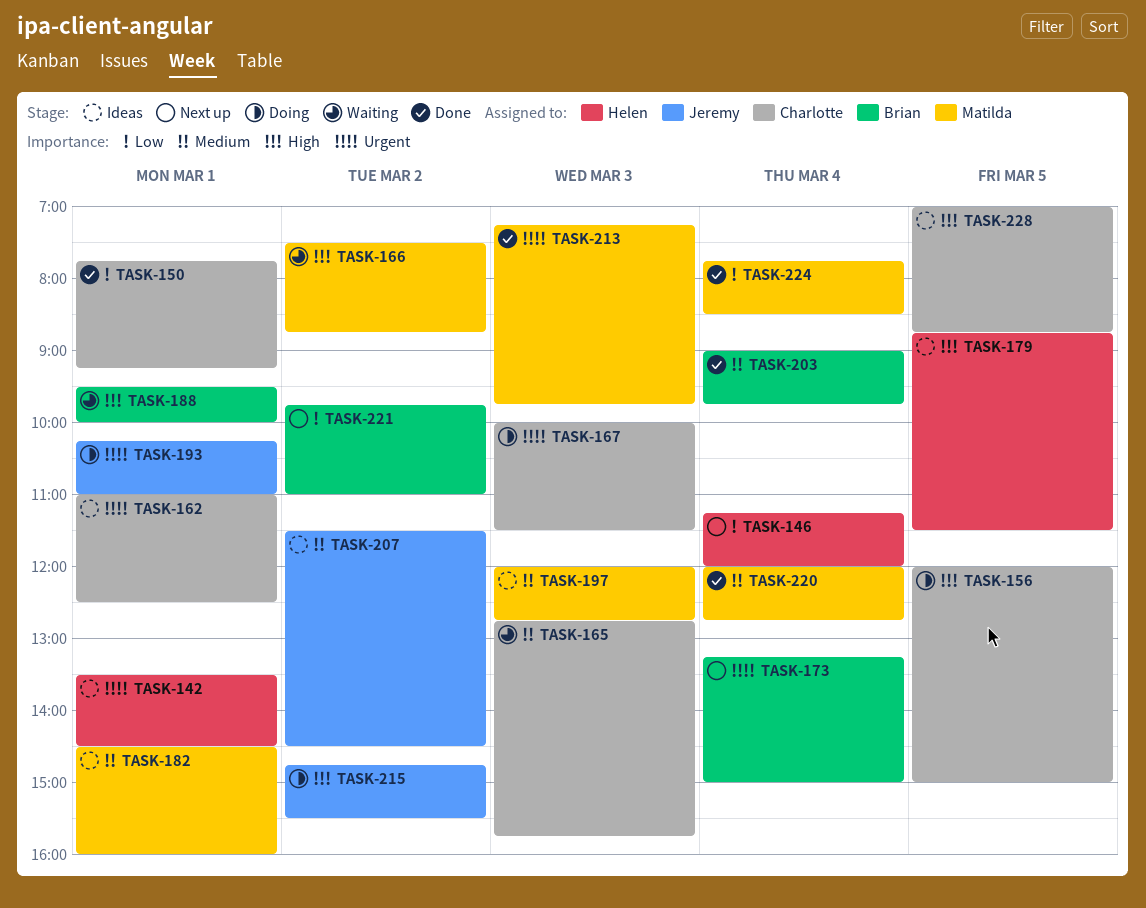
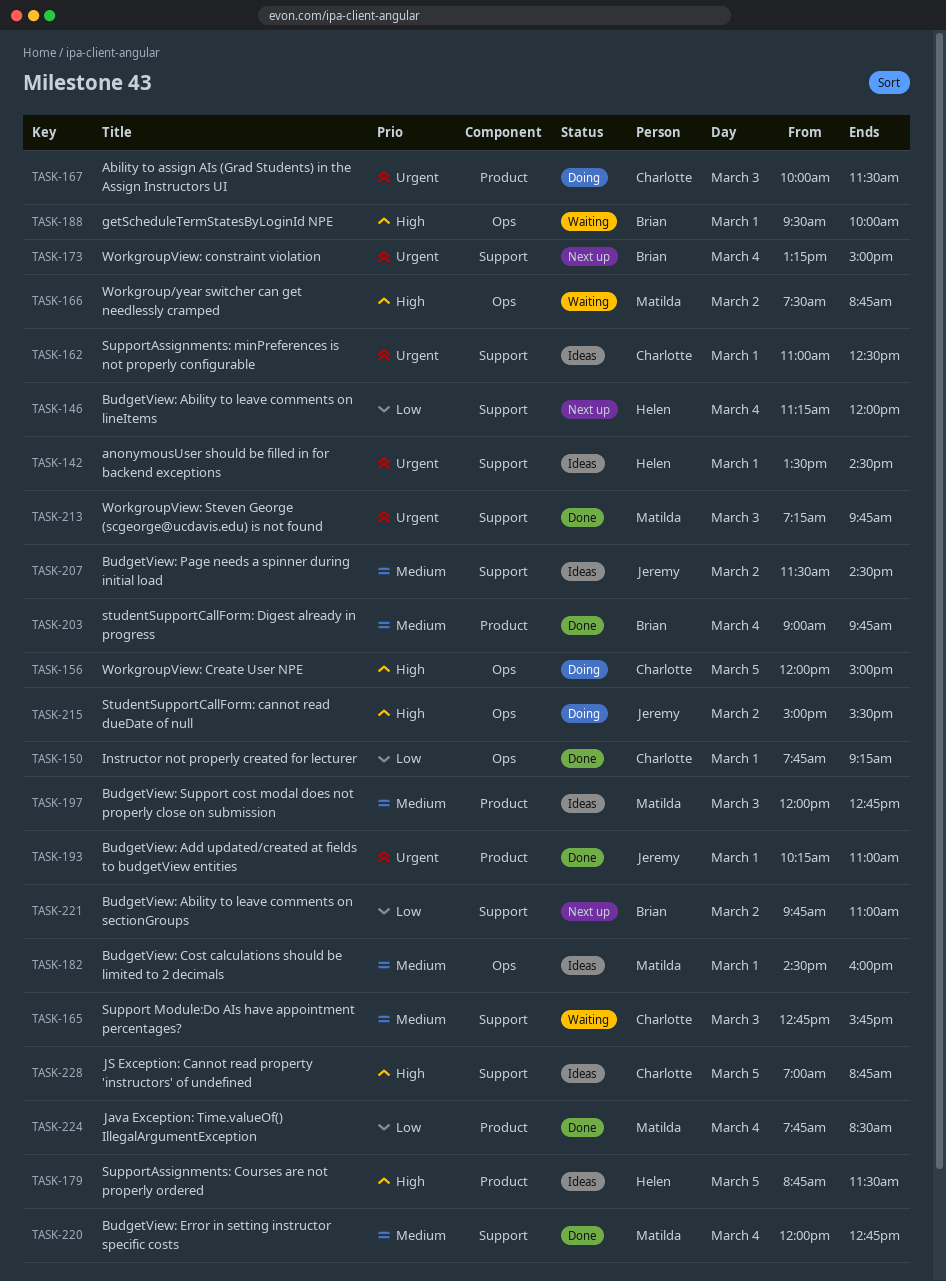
TASK-193, status: Doing -> Done
TASK-215, begins: 14:45 -> 15:00

